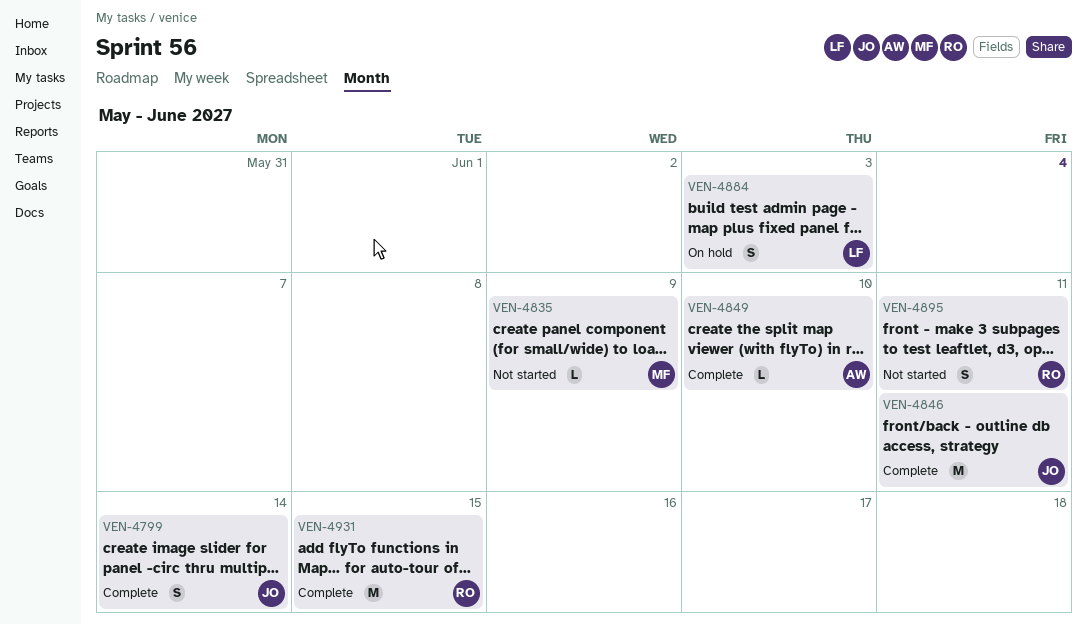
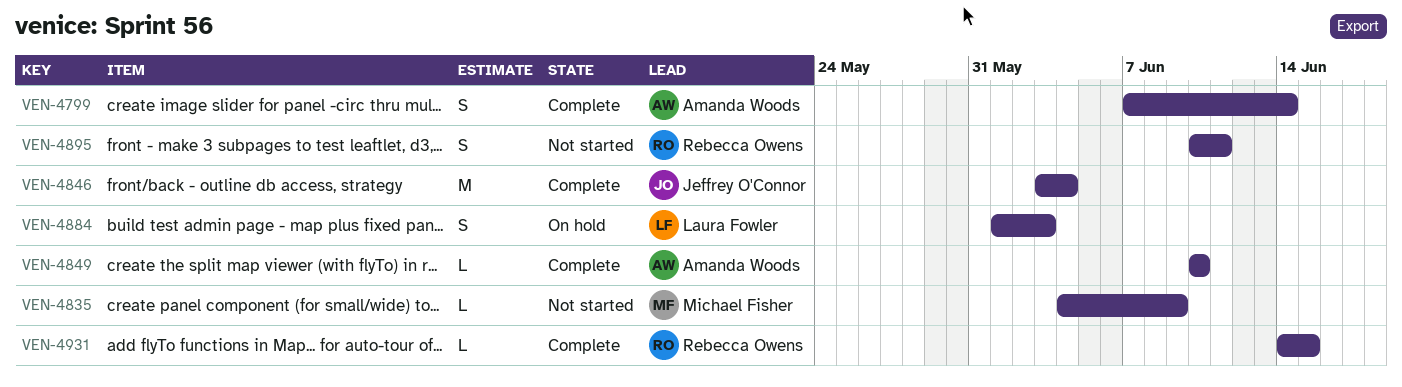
VEN-4799, owner: Jeffrey O'Connor -> Amanda Woods
VEN-4846, due: Jun 11 -> Jun 4
VEN-4931, estimate: M -> L

